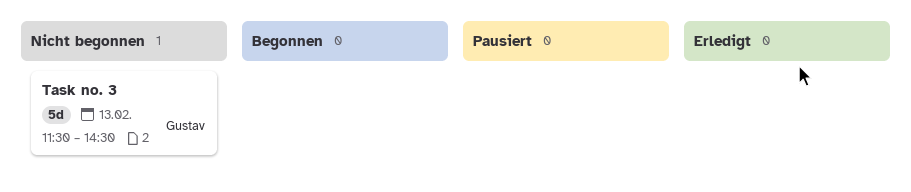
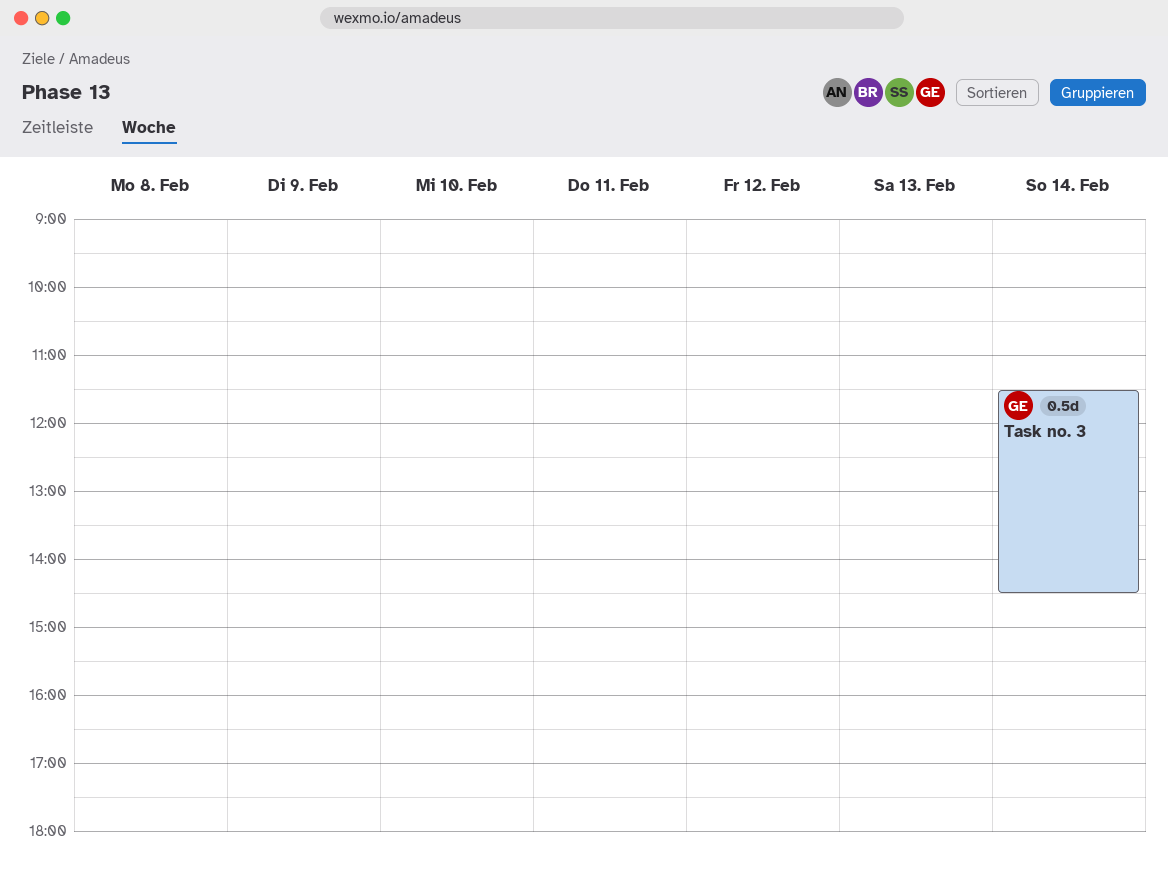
Task no. 3, estimate: 5d -> 0.5d
Task no. 3, day: Feb 13 -> Feb 14

